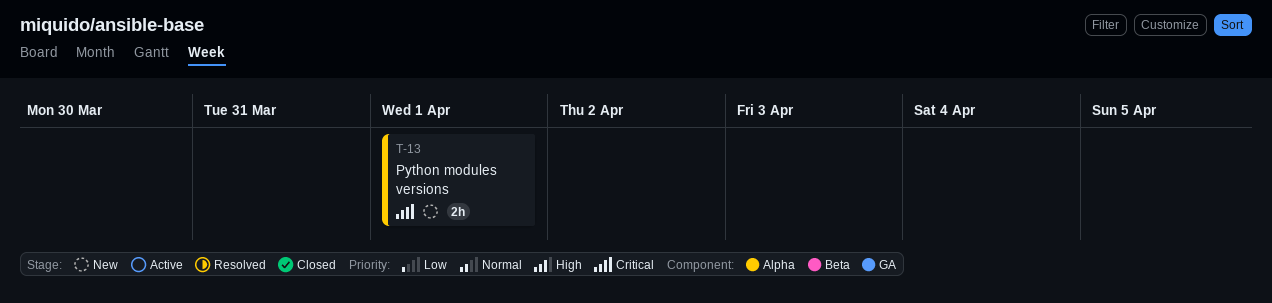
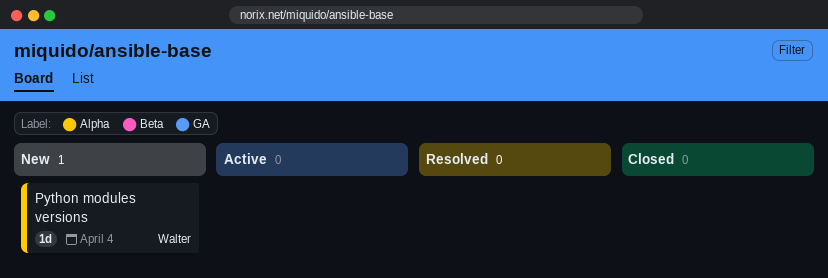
Python modules versions, estimate: 2h -> 1d
Python modules versions, due: Apr 1 -> Apr 4

